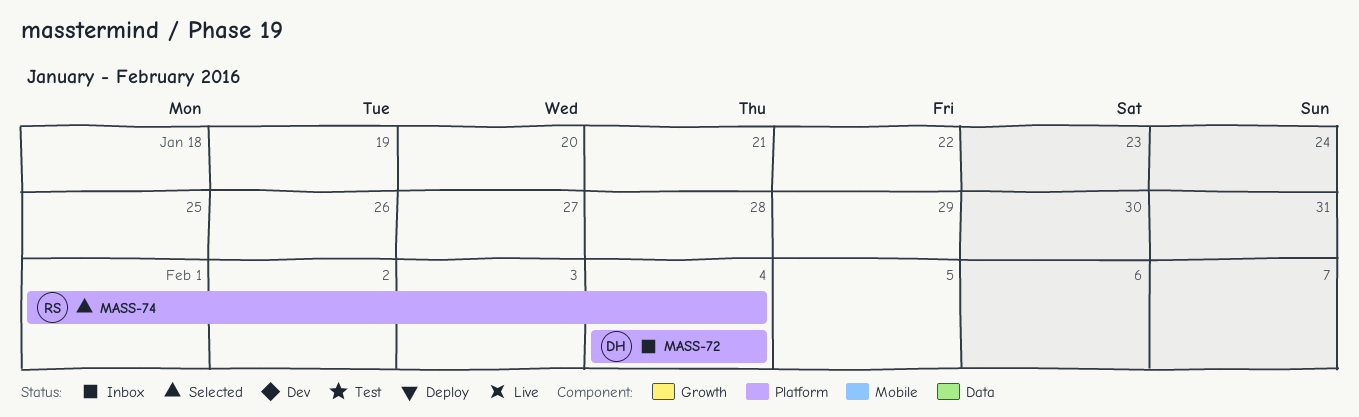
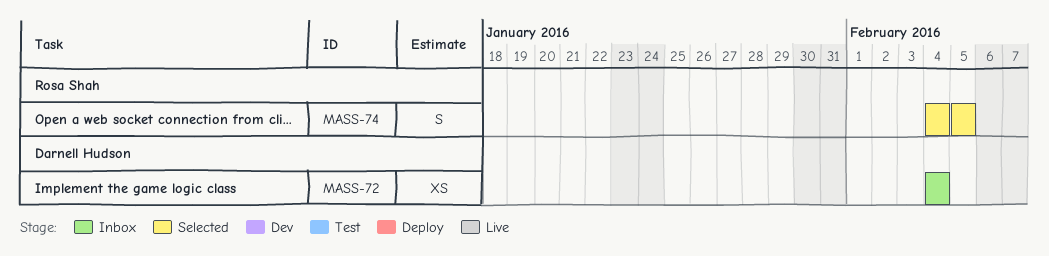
MASS-74, start: Feb 1 -> Feb 4
MASS-74, due: Feb 4 -> Feb 5

